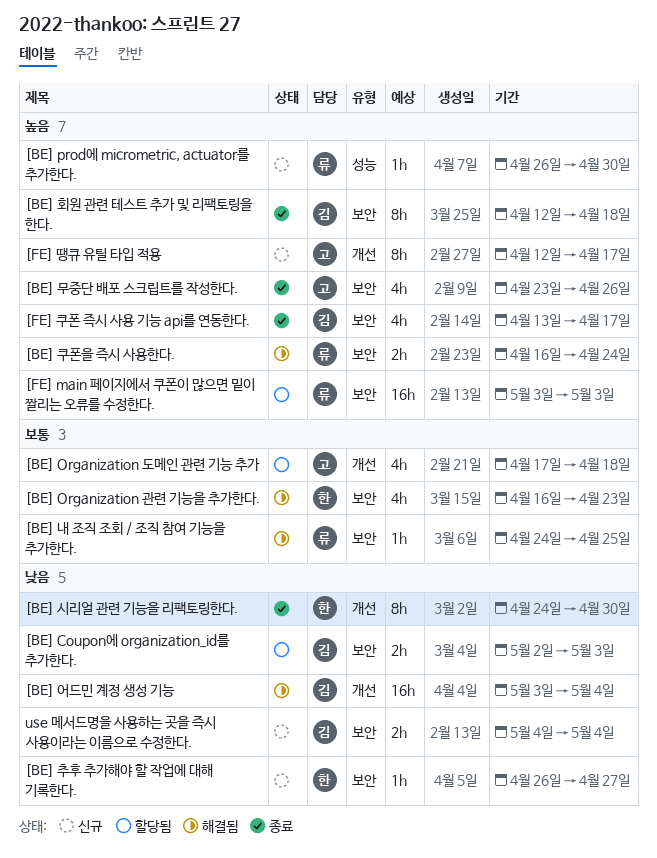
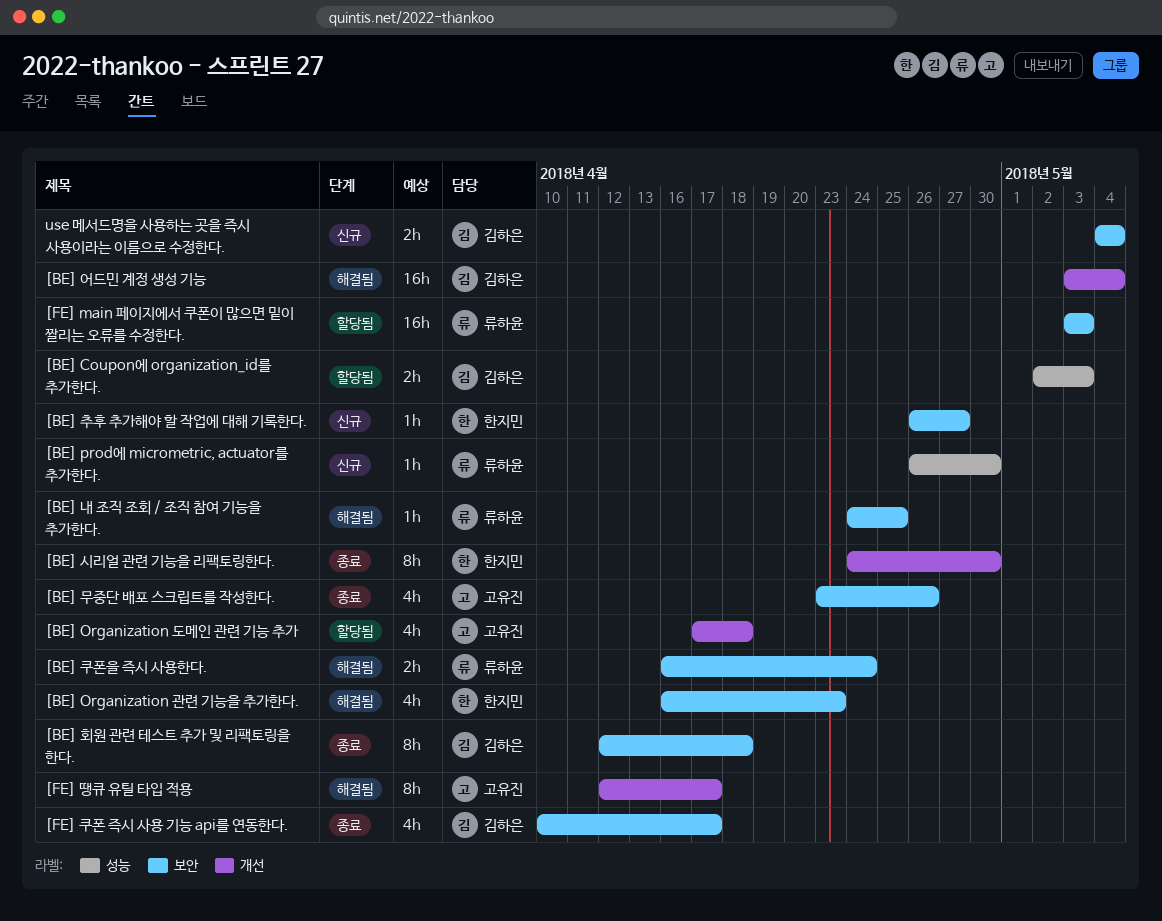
[BE] Coupon에 organization_id를 추가한다., label: 보안 -> 성능
[FE] 땡큐 유틸 타입 적용, status: 신규 -> 해결됨
[FE] 쿠폰 즉시 사용 기능 api를 연동한다., start: Apr 13 -> Apr 10

